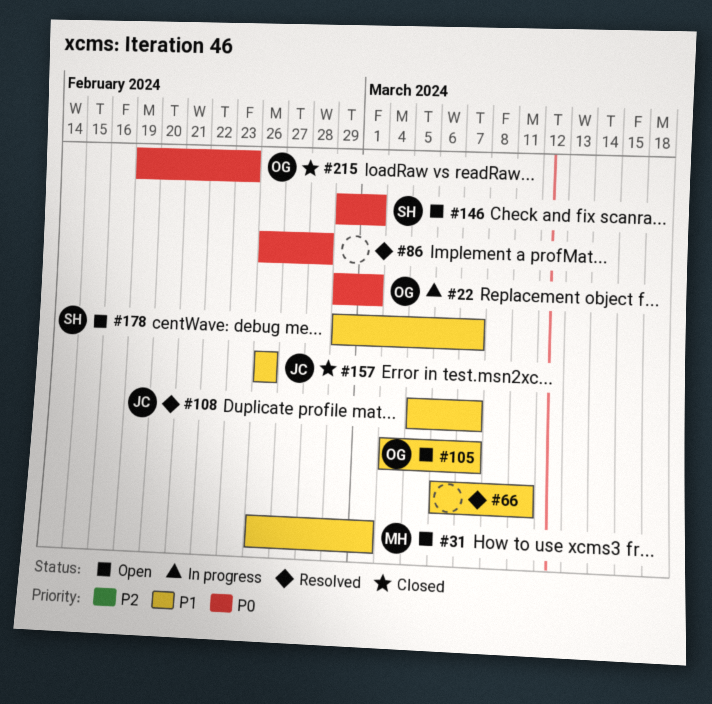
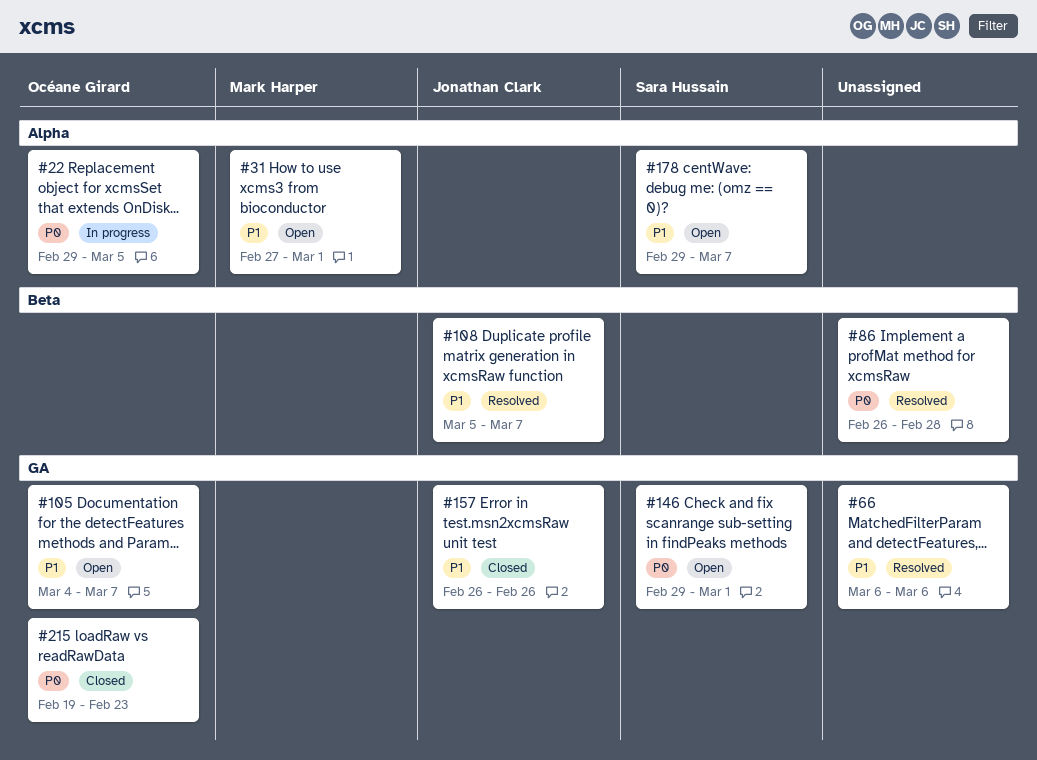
#22, due: Mar 1 -> Mar 5
#31, start: Feb 26 -> Feb 27
#66, due: Mar 11 -> Mar 6

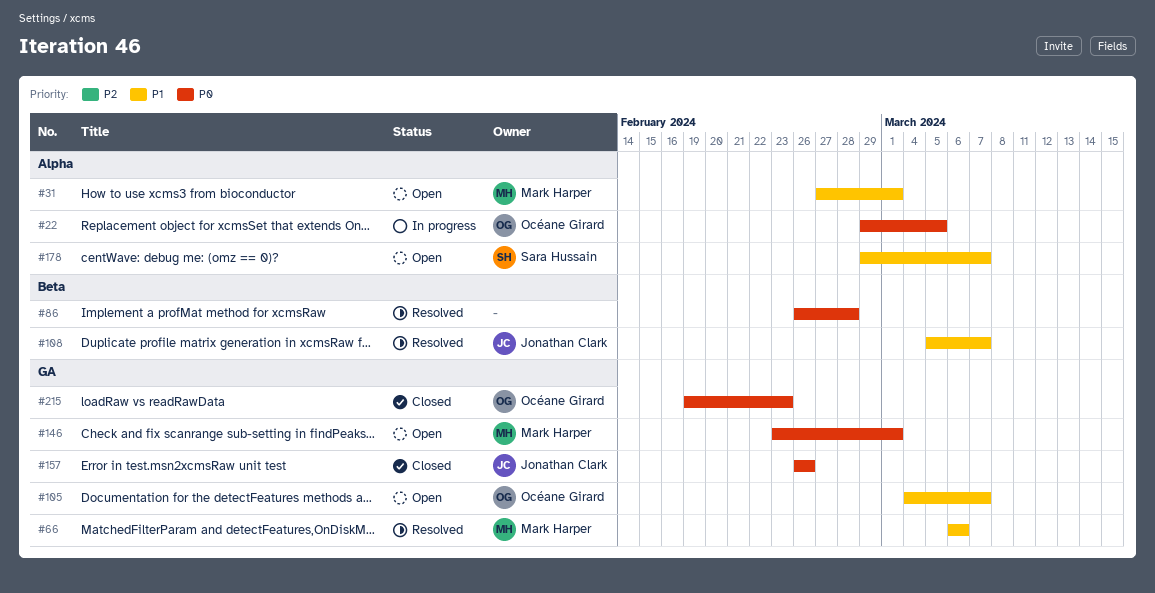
#66, owner: none -> Mark Harper
#146, owner: Sara Hussain -> Mark Harper
#146, start: Feb 29 -> Feb 23
#157, priority: P1 -> P0

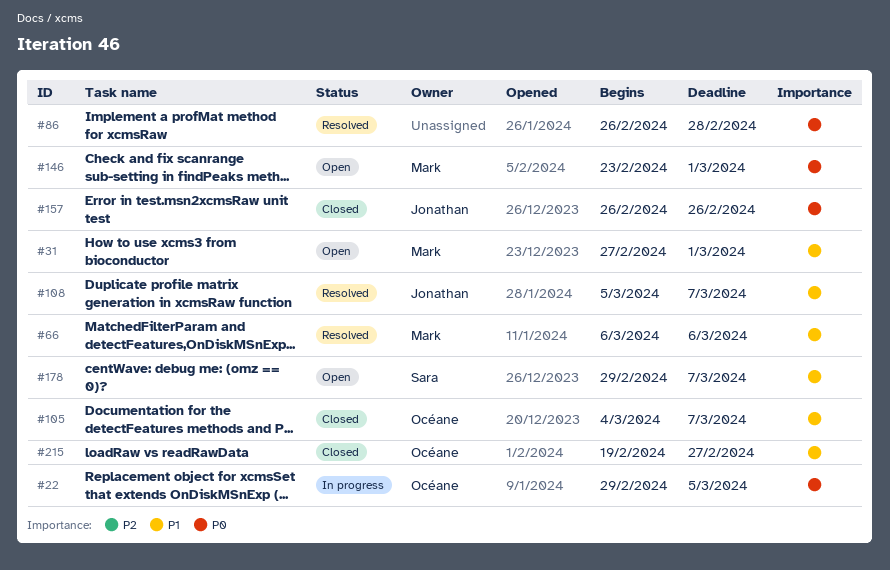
#105, status: Open -> Closed
#215, priority: P0 -> P1
#215, due: Feb 23 -> Feb 27

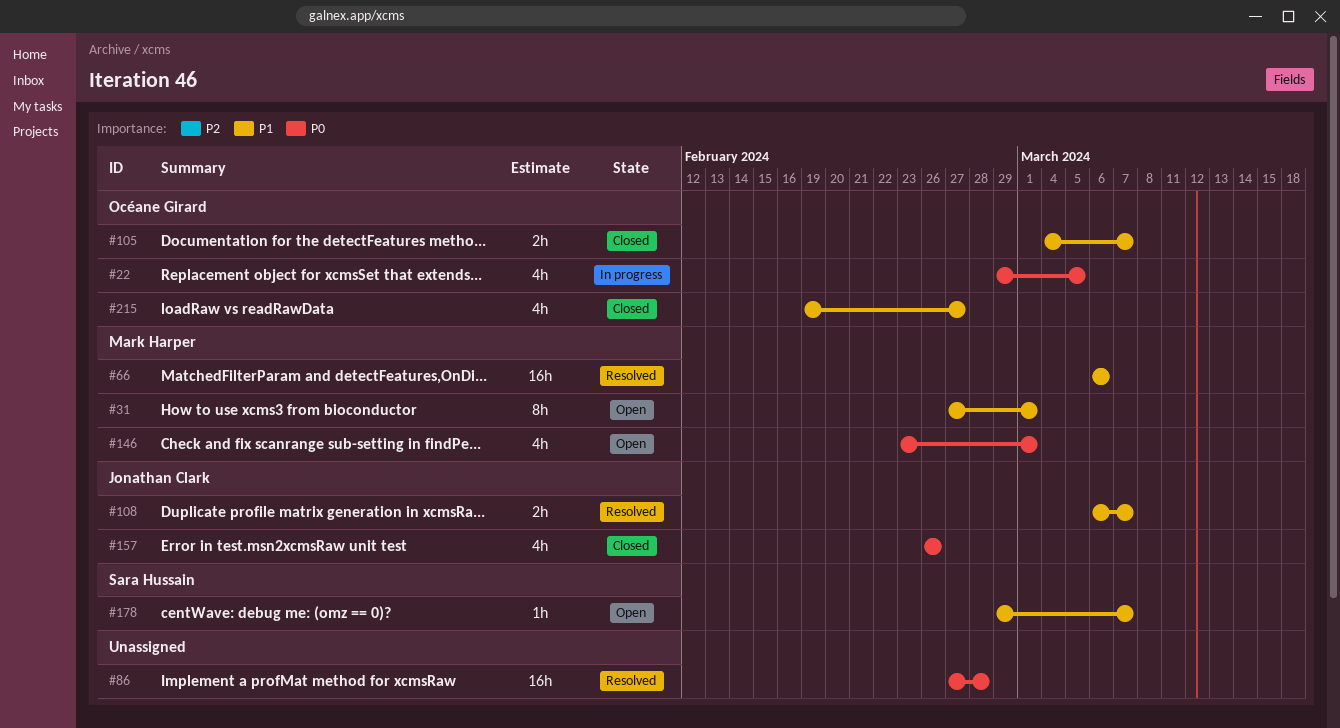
#86, start: Feb 26 -> Feb 27
#108, start: Mar 5 -> Mar 6

